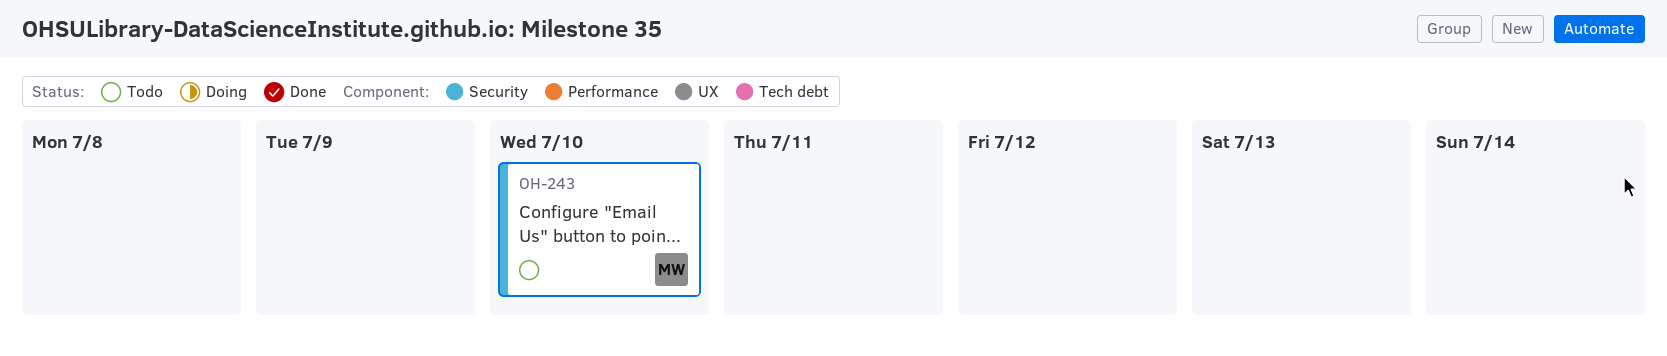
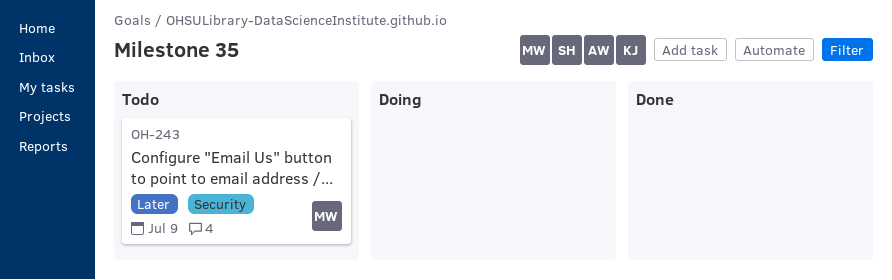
OH-243, due: Jul 10 -> Jul 9

